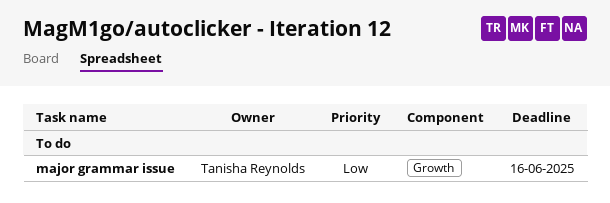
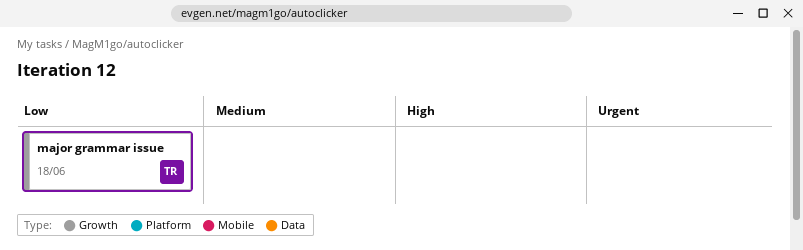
major grammar issue, due: Jun 16 -> Jun 18

